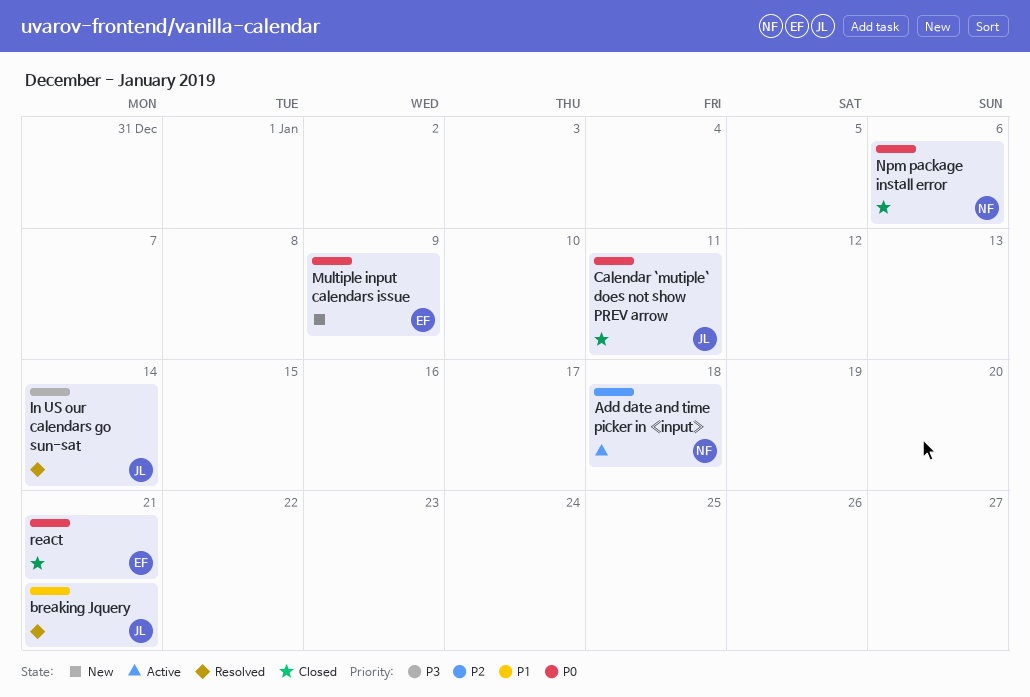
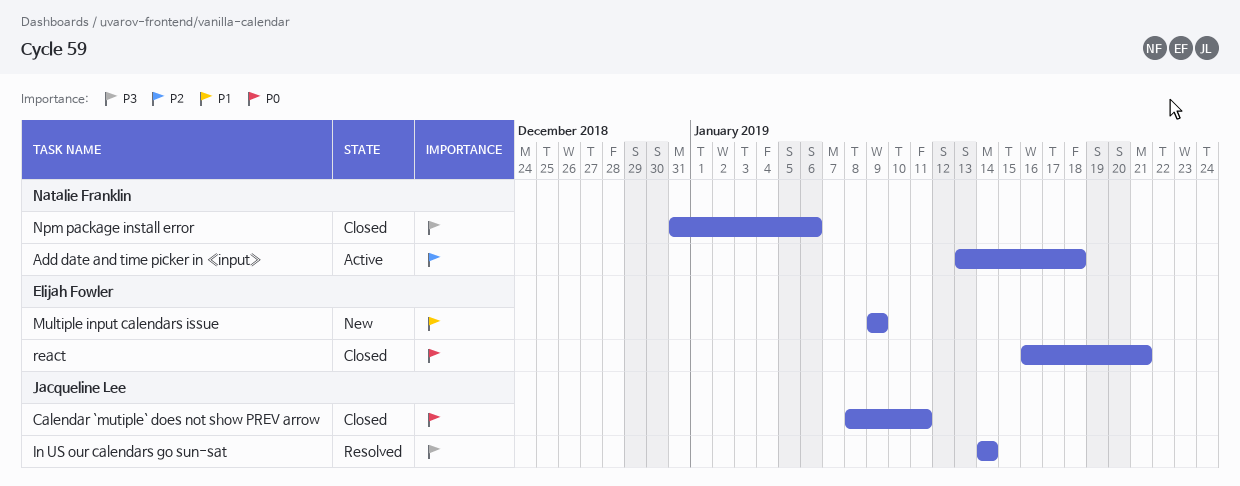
breaking Jquery: present -> none
Multiple input calendars issue, priority: P0 -> P1
Npm package install error, priority: P0 -> P3

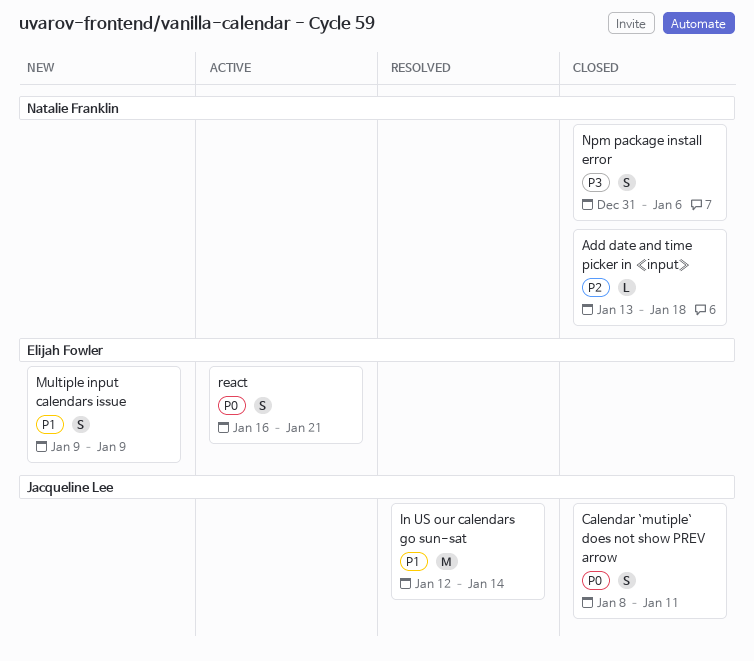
Add date and time picker in «input», status: Active -> Closed
In US our calendars go sun-sat, priority: P3 -> P1
In US our calendars go sun-sat, start: Jan 14 -> Jan 12
react, status: Closed -> Active

